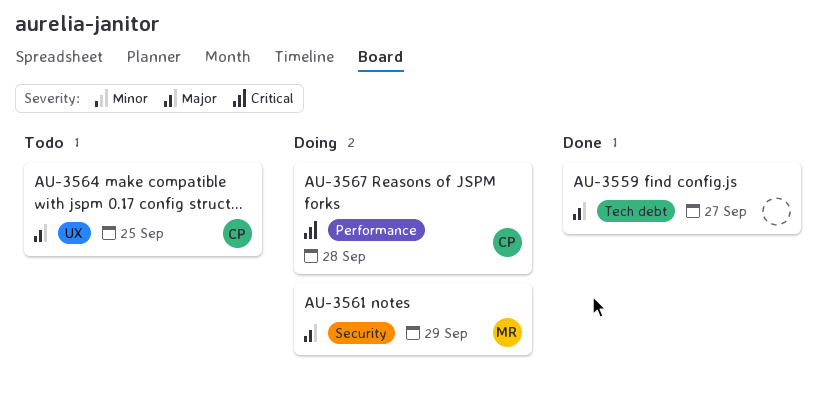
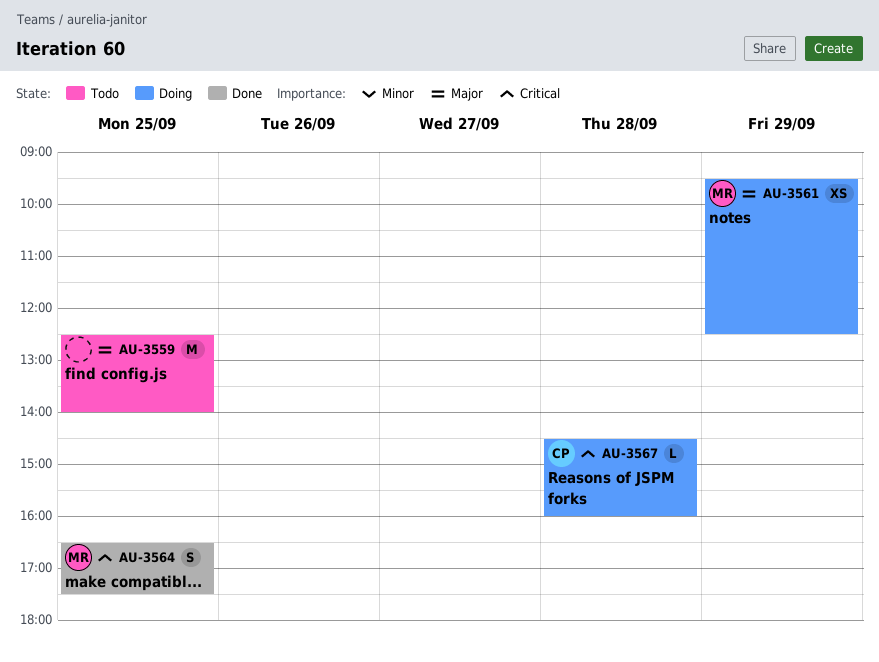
AU-3559, status: Done -> Todo
AU-3559, day: Sep 27 -> Sep 25
AU-3564, status: Todo -> Done
AU-3564, owner: CP -> MR
AU-3564, priority: Major -> Critical

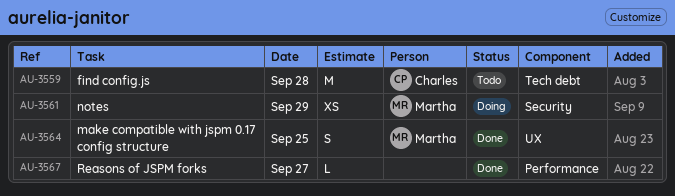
AU-3559, owner: none -> Charles
AU-3559, day: Sep 25 -> Sep 28
AU-3567, status: Doing -> Done
AU-3567, owner: Charles -> none
AU-3567, day: Sep 28 -> Sep 27

